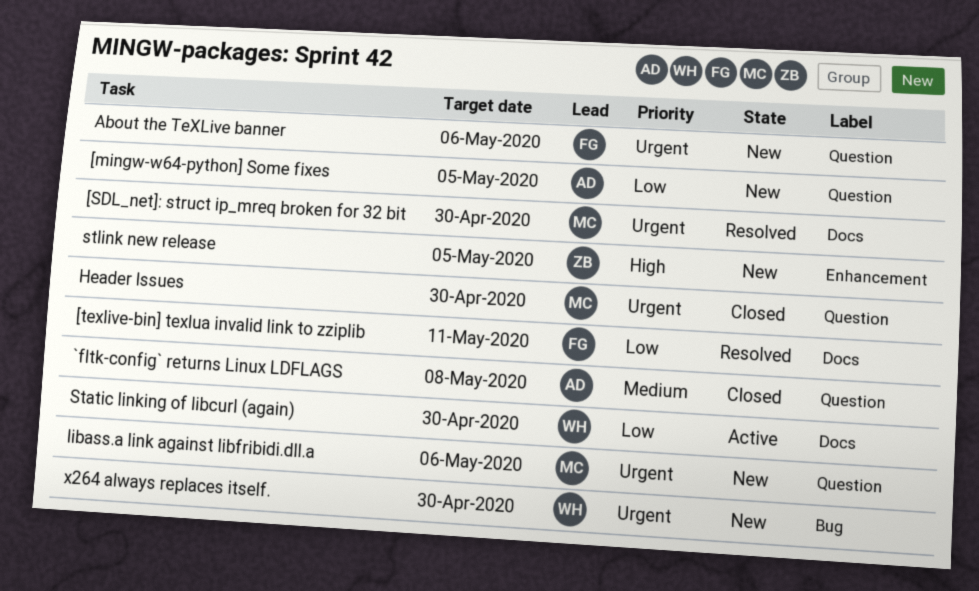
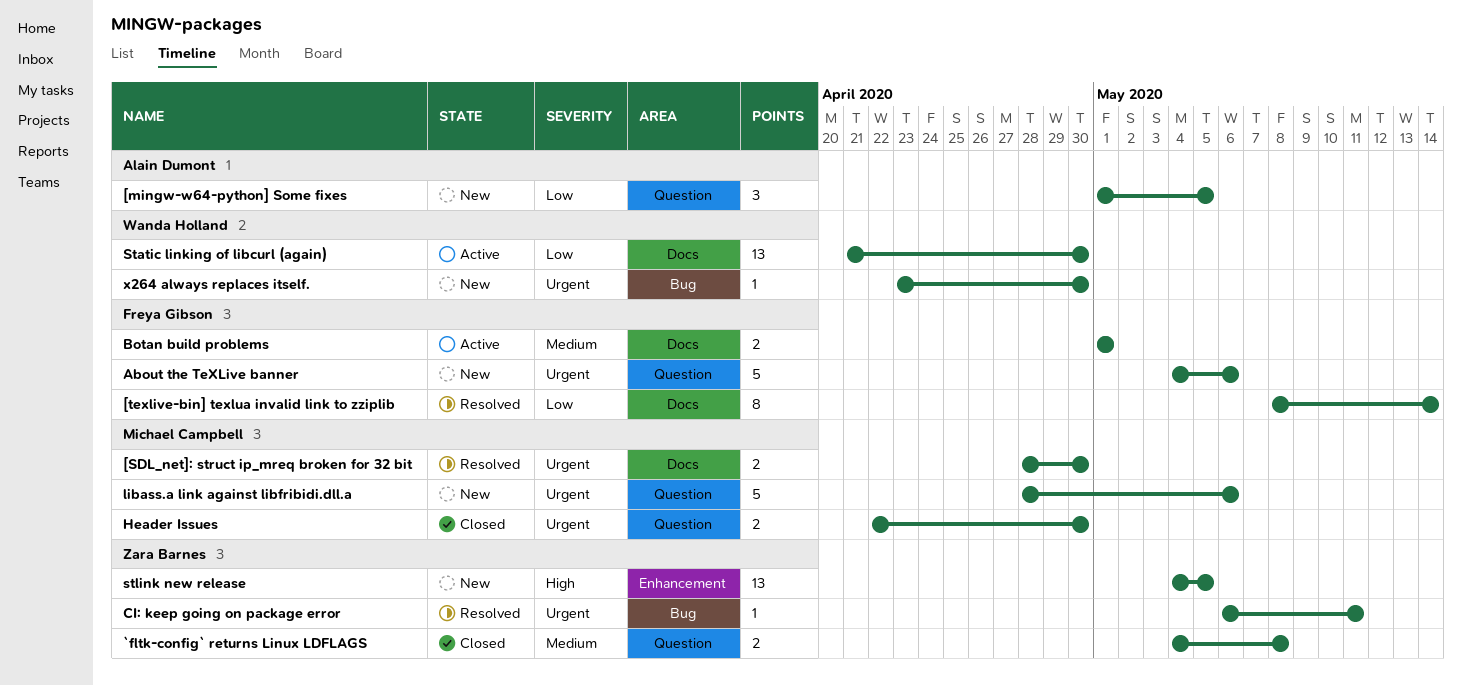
[texlive-bin] texlua invalid link to zziplib, due: May 11 -> May 14
`fltk-config` returns Linux LDFLAGS, owner: Alain Dumont -> Zara Barnes
Botan build problems: none -> present
CI: keep going on package error: none -> present

